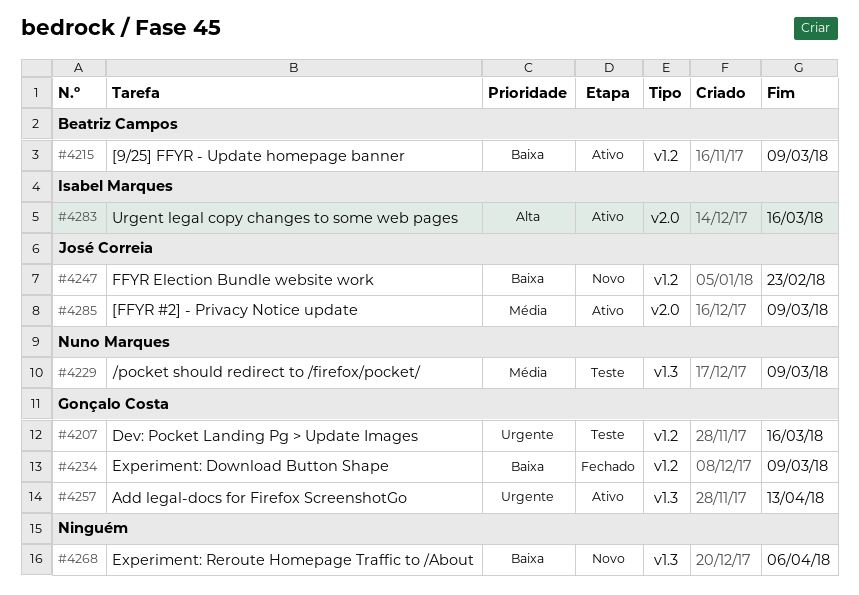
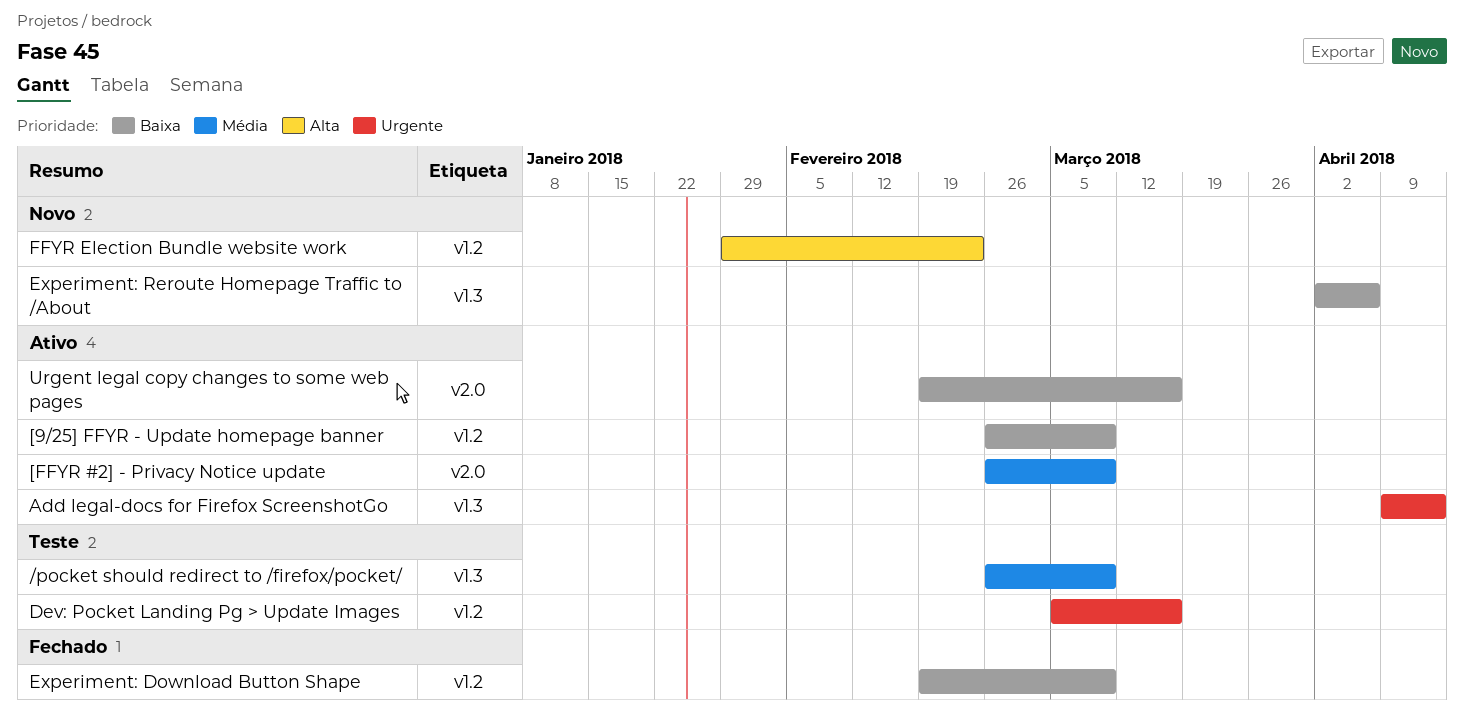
FFYR Election Bundle website work, priority: Baixa -> Alta
Urgent legal copy changes to some web pages, priority: Alta -> Baixa

